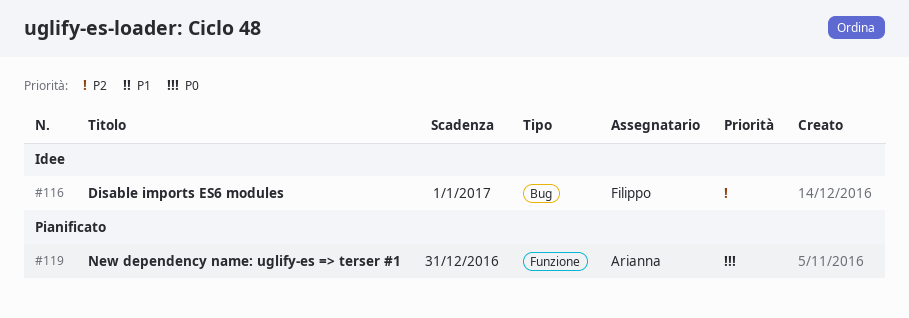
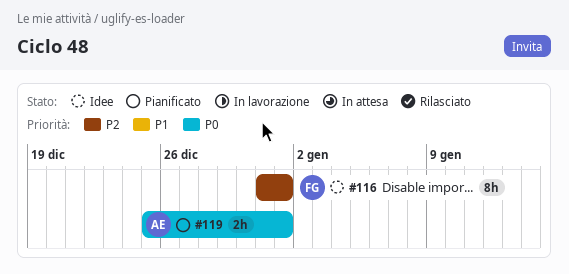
#119, due: Dec 31 -> Jan 1

